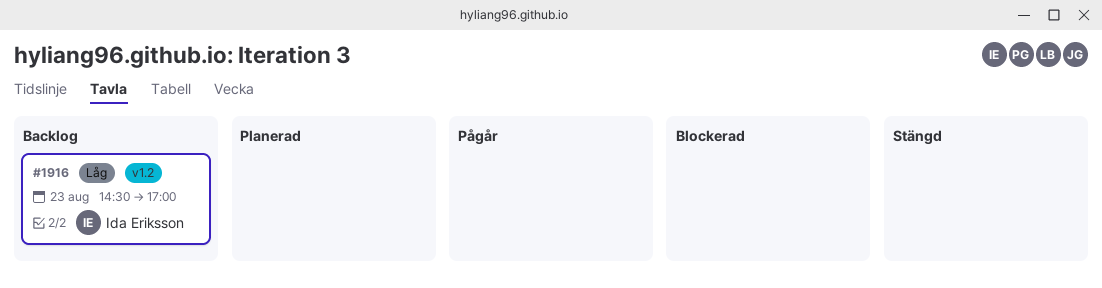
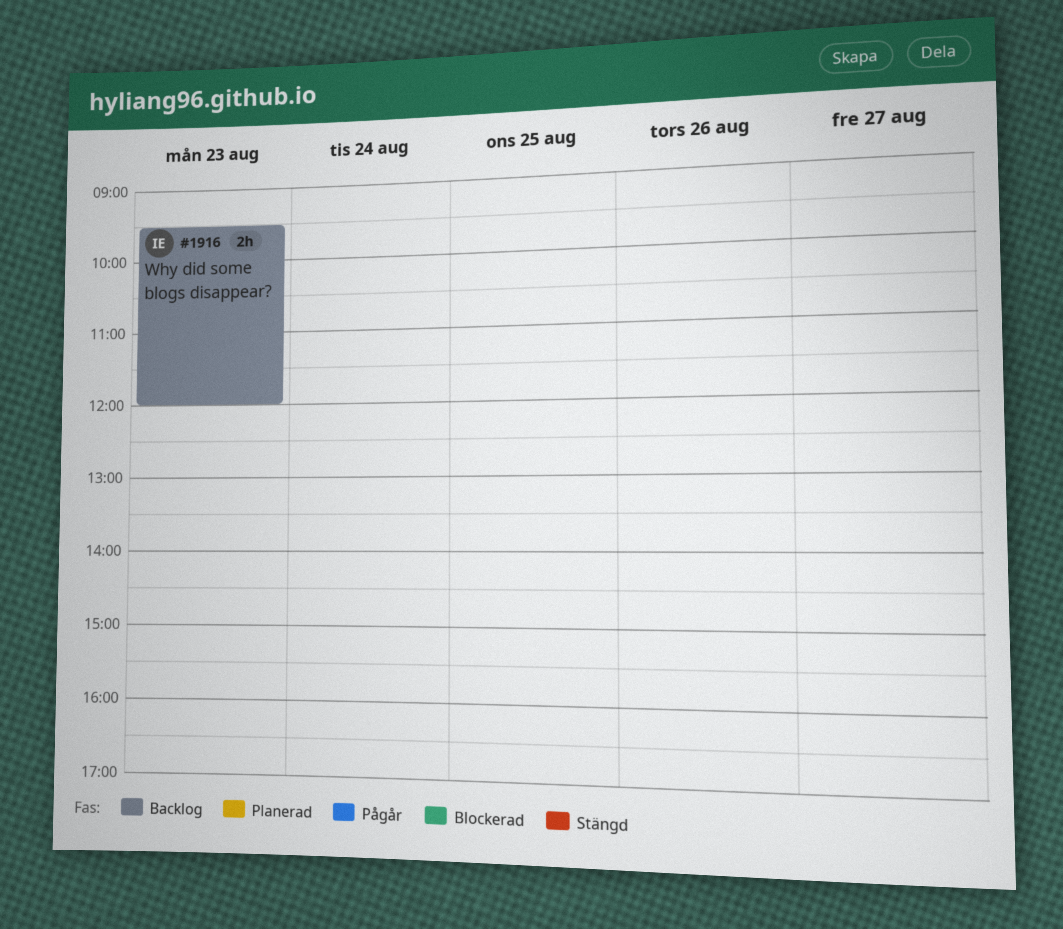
#1916, begins: 14:30 -> 09:30
#1916, ends: 17:00 -> 12:00

